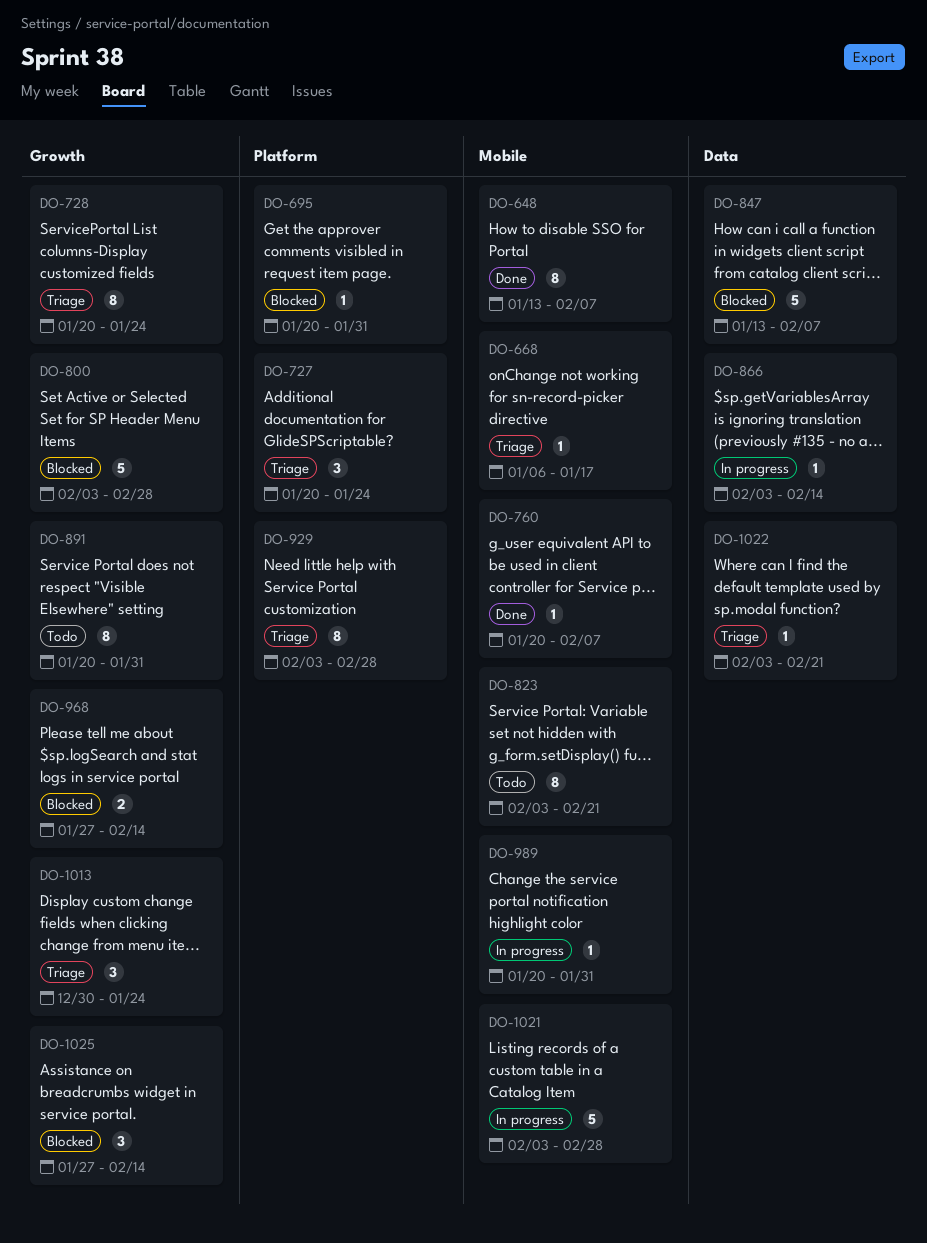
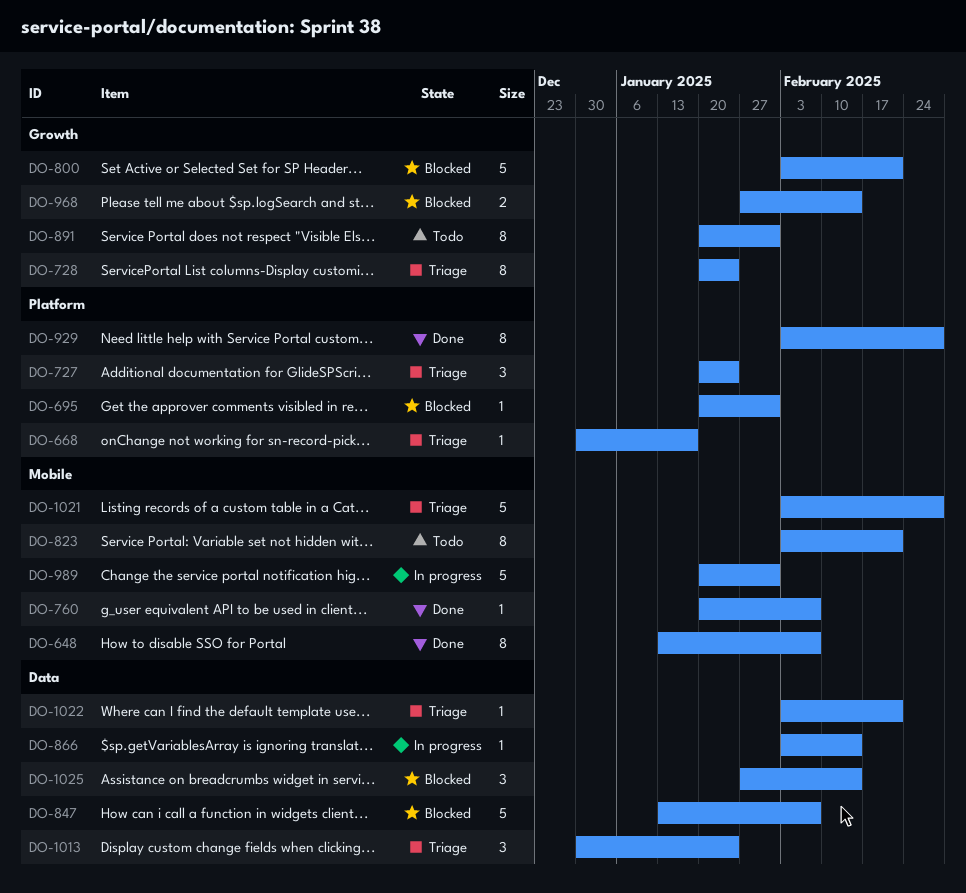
DO-668, label: Mobile -> Platform
DO-668, start: Jan 6 -> Dec 30
DO-800, due: Feb 28 -> Feb 21
DO-929, status: Triage -> Done
DO-989, estimate: 1 -> 5
DO-1013, label: Growth -> Data
DO-1021, status: In progress -> Triage
DO-1025, label: Growth -> Data

